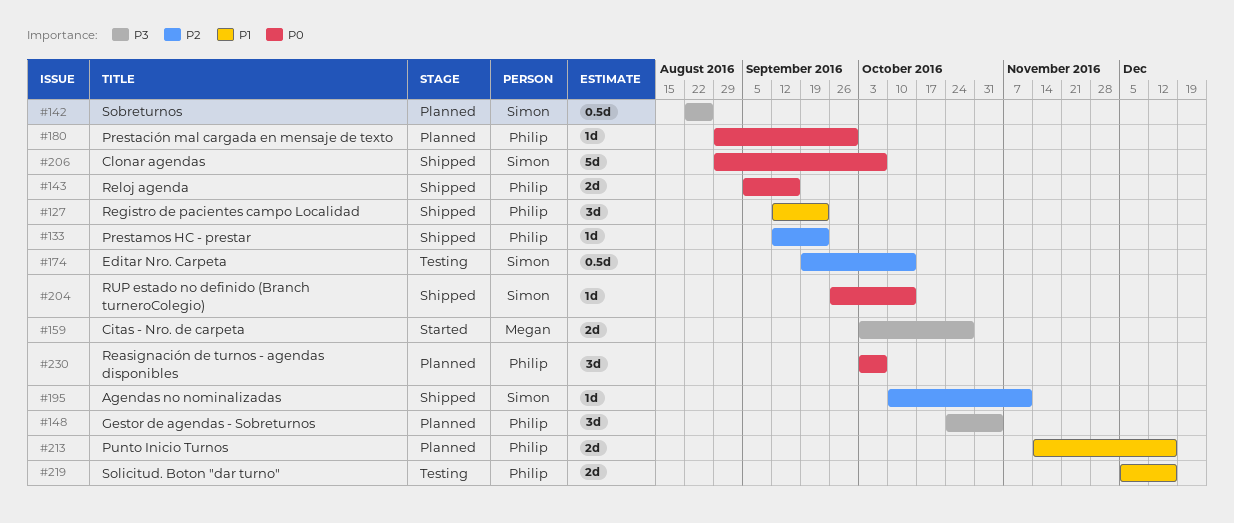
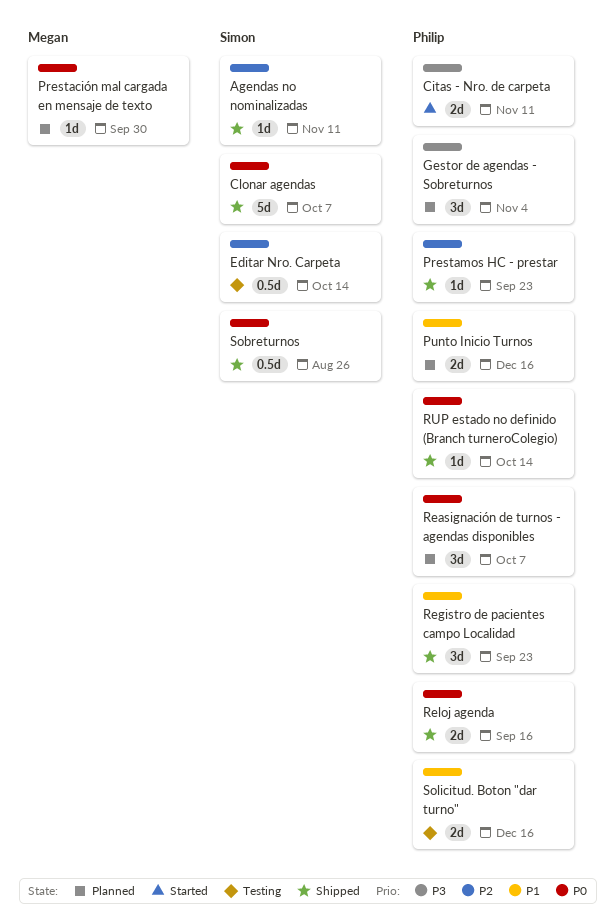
Citas - Nro. de carpeta, owner: Megan -> Philip
Citas - Nro. de carpeta, due: Oct 28 -> Nov 11
Prestación mal cargada en mensaje de texto, owner: Philip -> Megan
RUP estado no definido (Branch turneroColegio), owner: Simon -> Philip
Sobreturnos, status: Planned -> Shipped
Sobreturnos, priority: P3 -> P0

